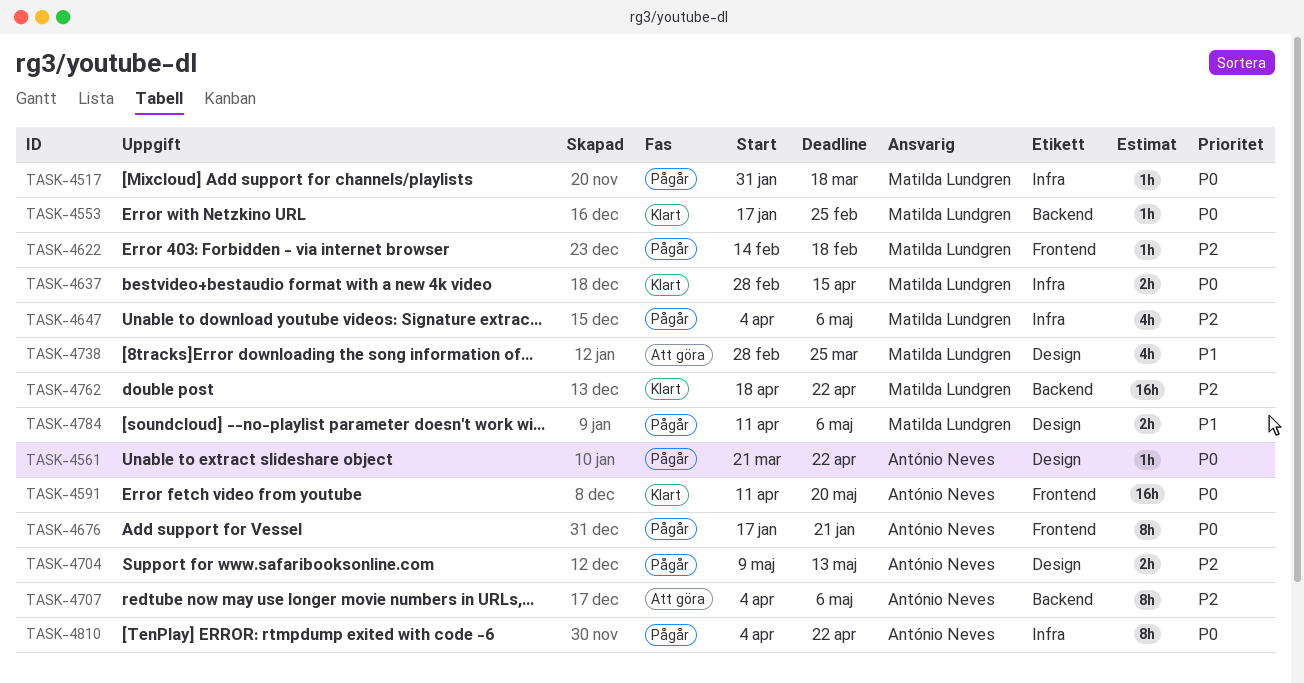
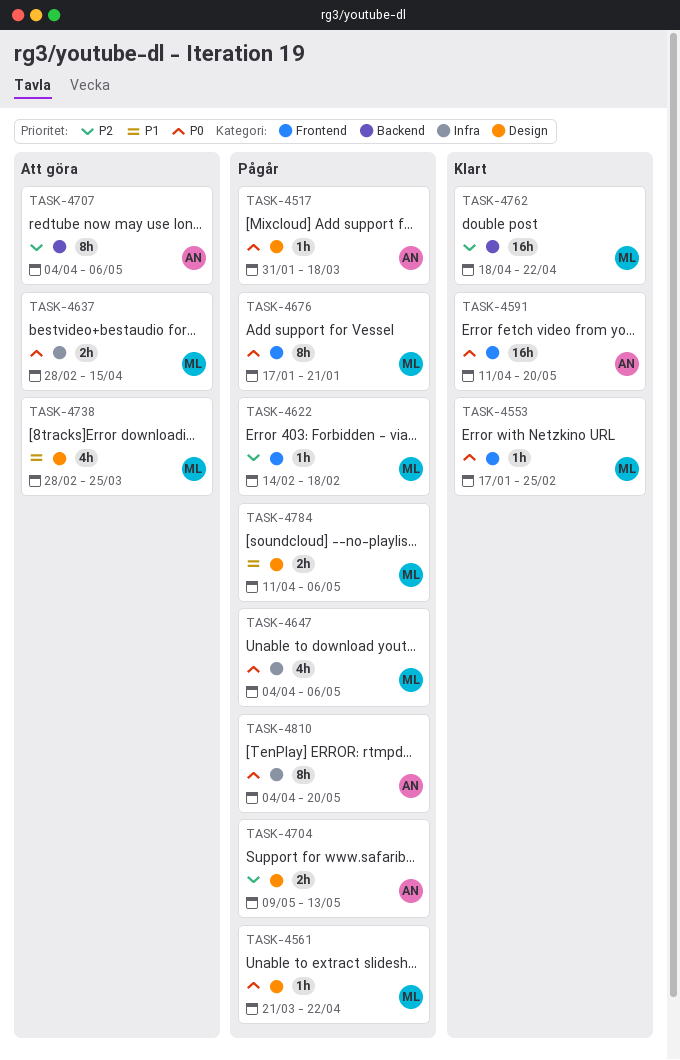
TASK-4517, owner: Matilda Lundgren -> António Neves
TASK-4517, label: Infra -> Design
TASK-4553, label: Backend -> Frontend
TASK-4561, owner: António Neves -> Matilda Lundgren
TASK-4637, status: Klart -> Att göra
TASK-4647, priority: P2 -> P0
TASK-4676, owner: António Neves -> Matilda Lundgren
TASK-4810, due: Apr 22 -> May 20

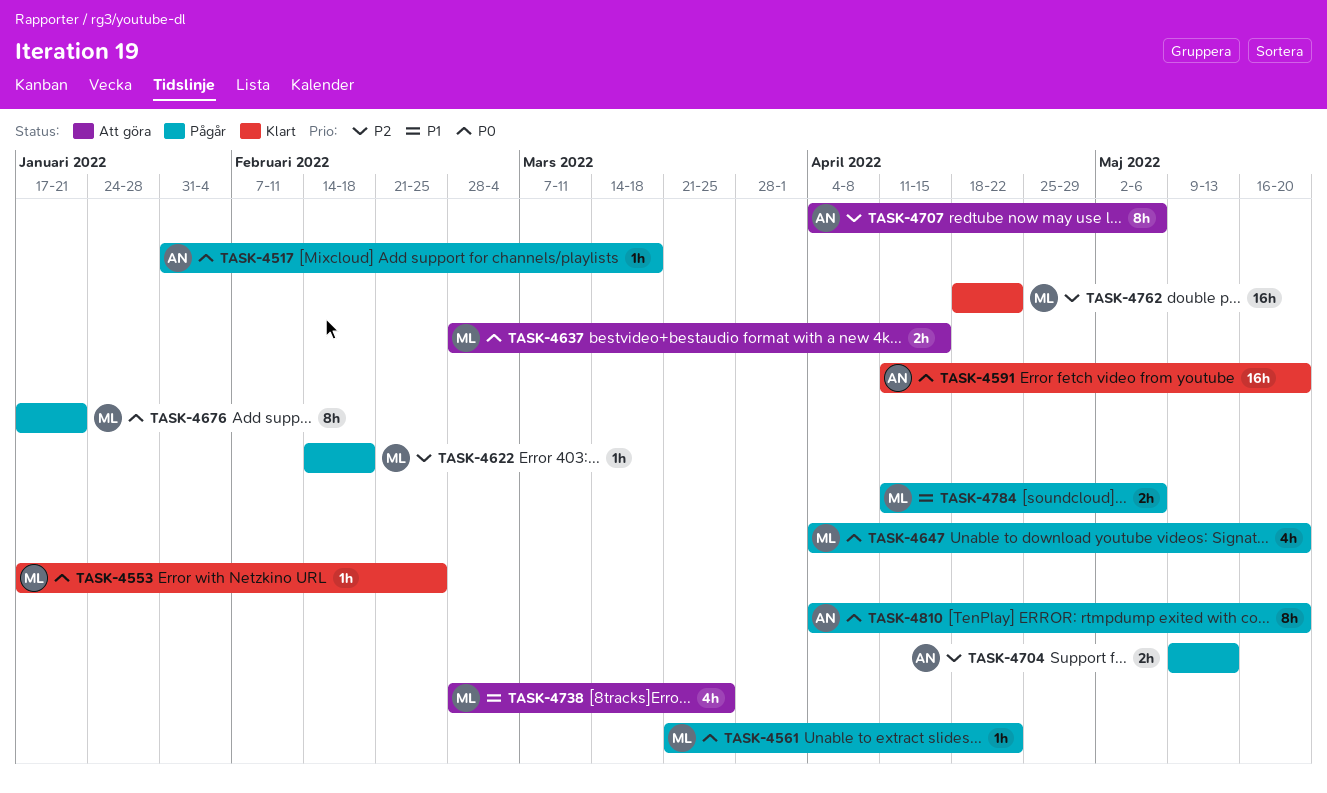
TASK-4647, due: May 6 -> May 20

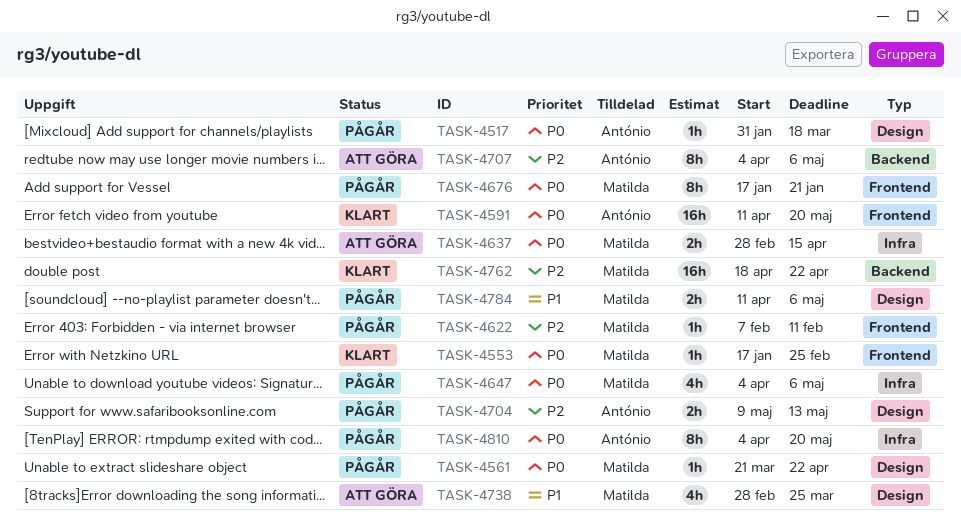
TASK-4622, start: Feb 14 -> Feb 7
TASK-4622, due: Feb 18 -> Feb 11
TASK-4647, due: May 20 -> May 6

